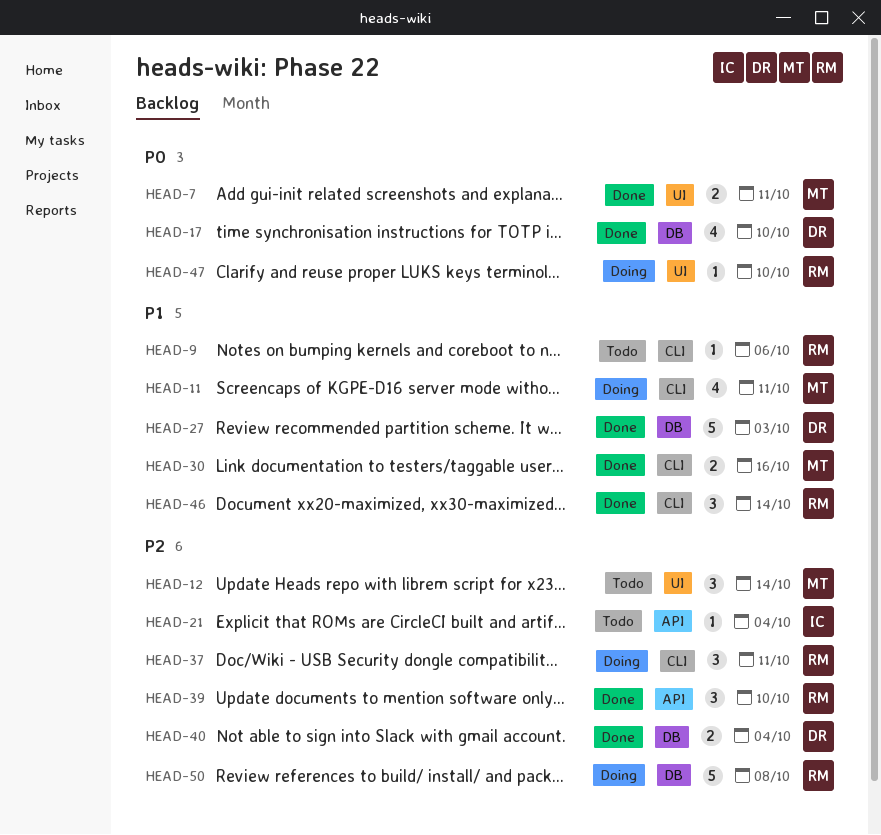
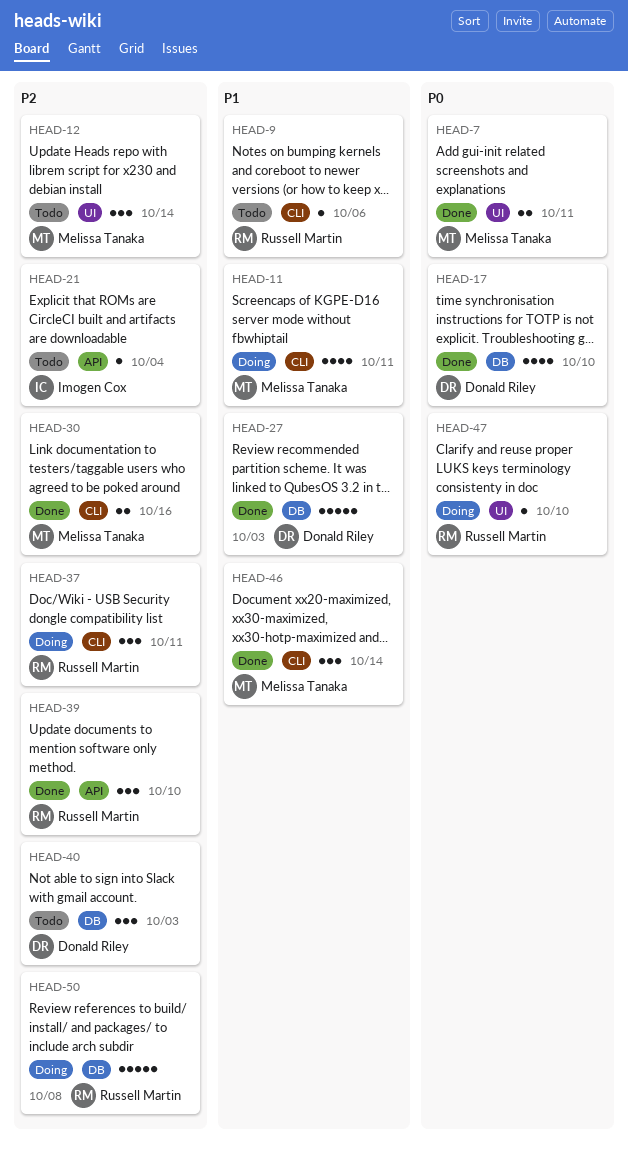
HEAD-30, priority: P1 -> P2
HEAD-40, status: Done -> Todo
HEAD-40, estimate: 2 -> 3
HEAD-40, due: Oct 4 -> Oct 3
HEAD-46, owner: Russell Martin -> Melissa Tanaka

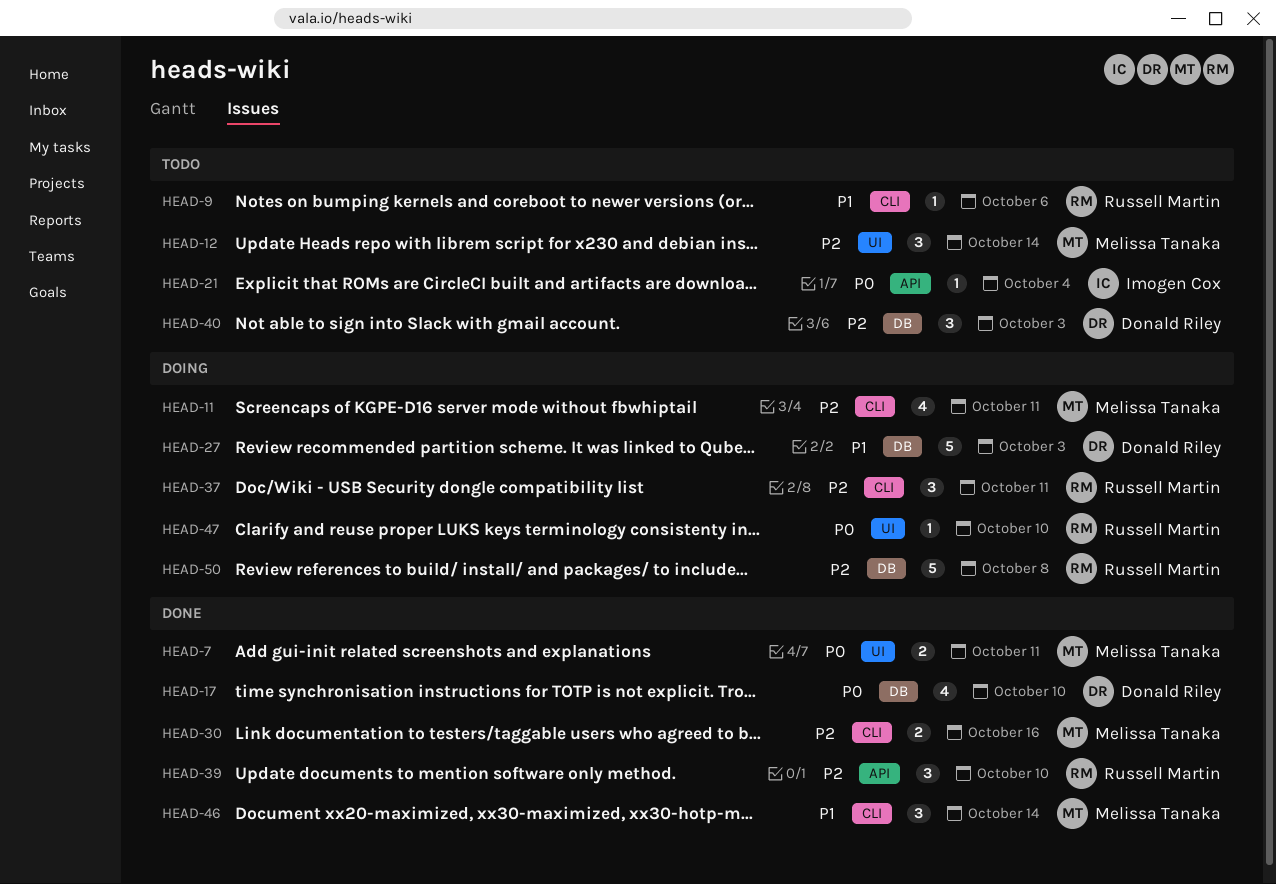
HEAD-11, priority: P1 -> P2
HEAD-21, priority: P2 -> P0
HEAD-27, status: Done -> Doing

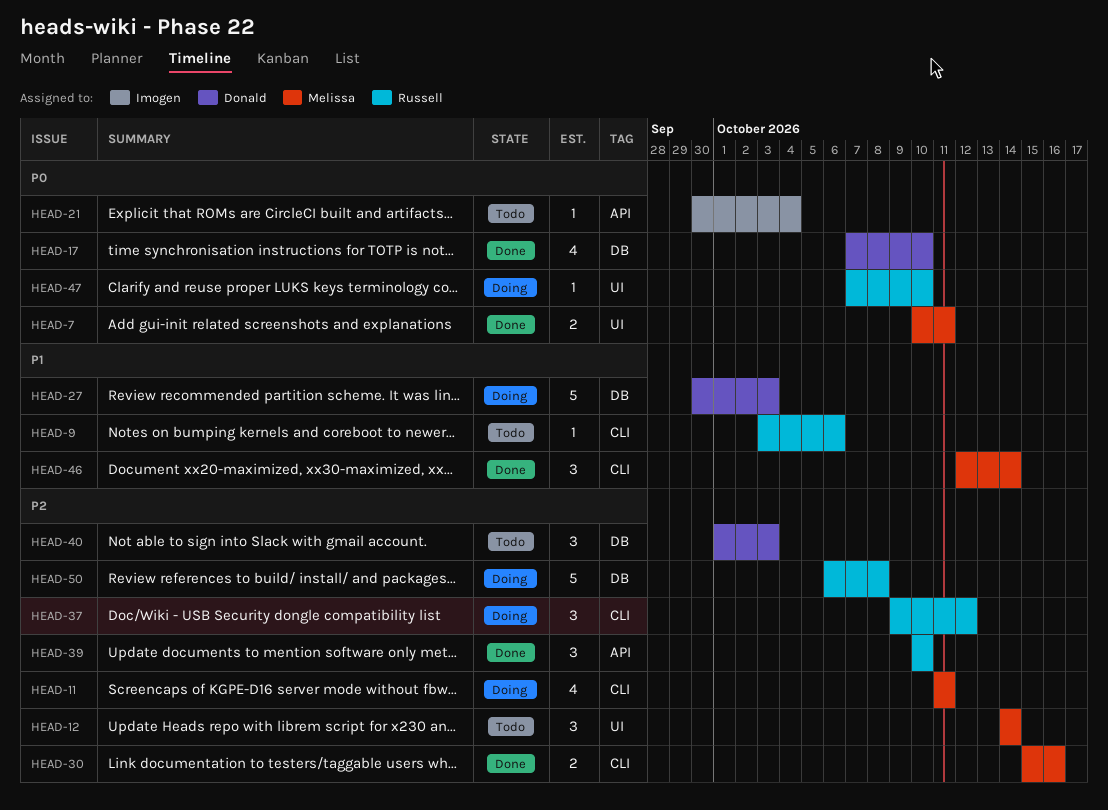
HEAD-37, due: Oct 11 -> Oct 12

